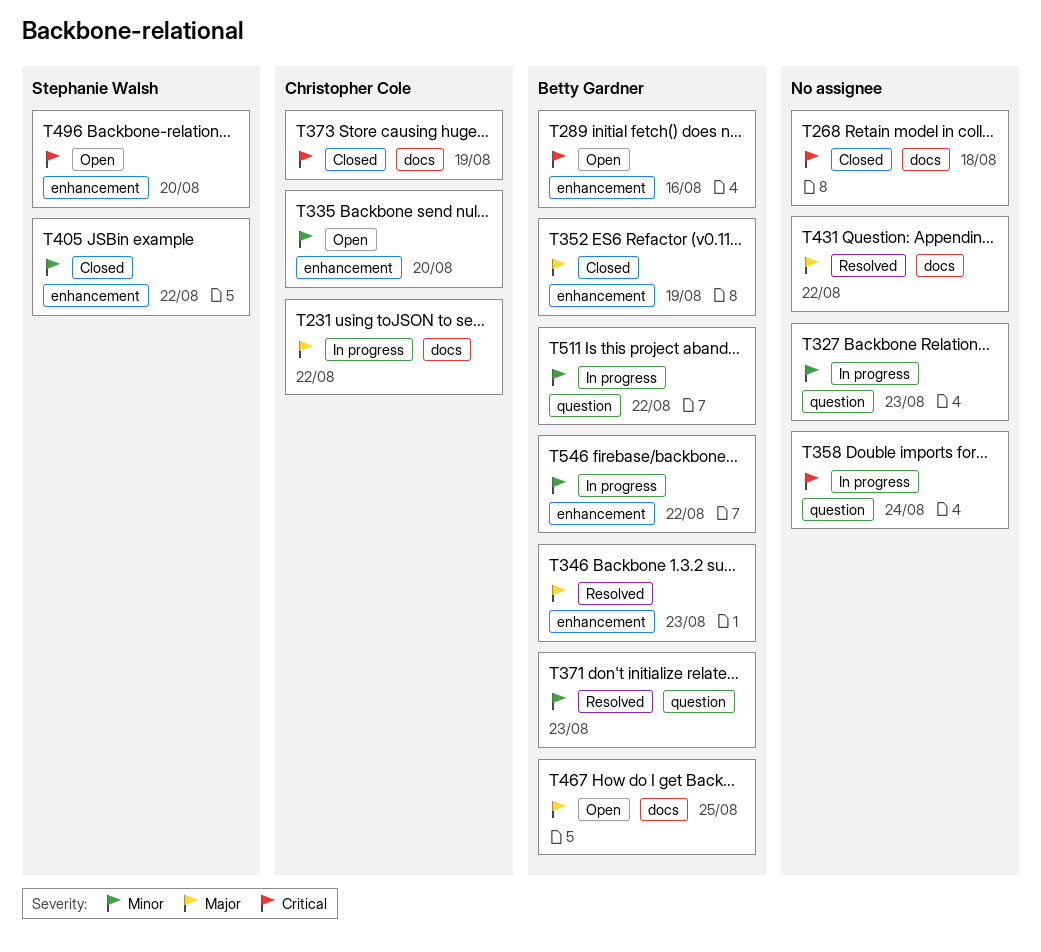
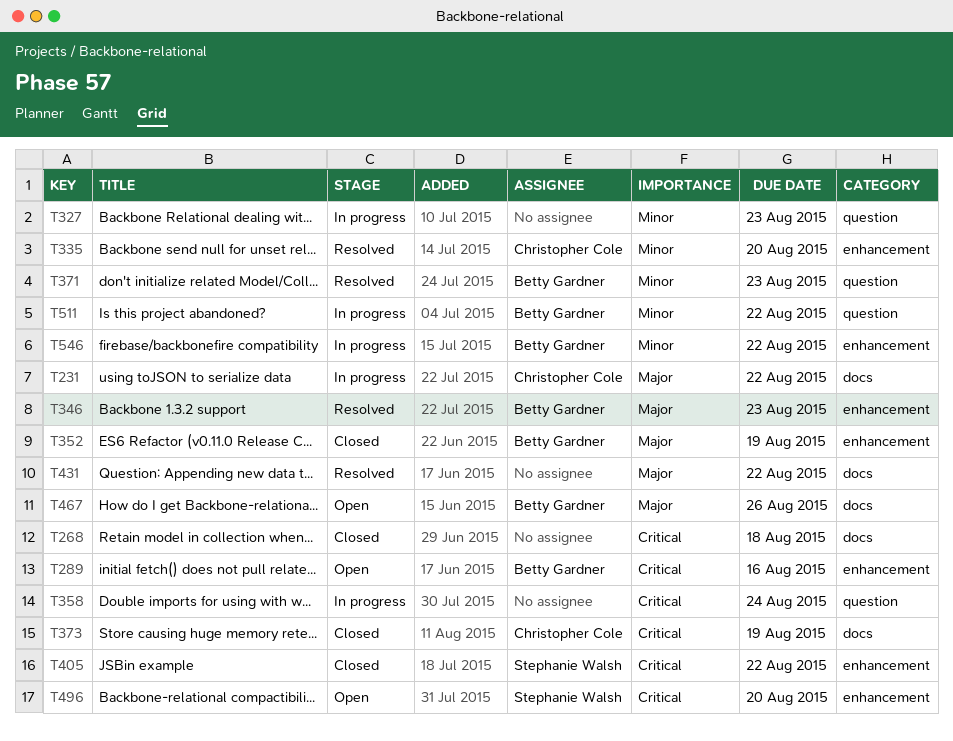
T335, status: Open -> Resolved
T405, priority: Minor -> Critical
T467, due: Aug 25 -> Aug 26

